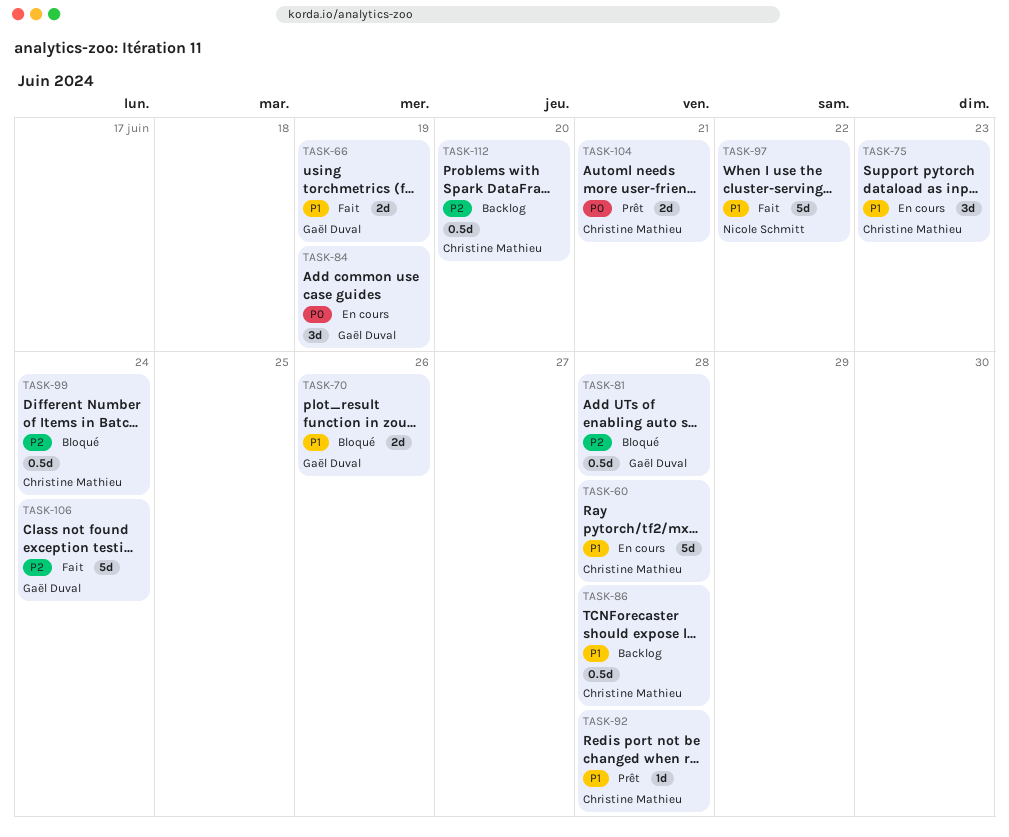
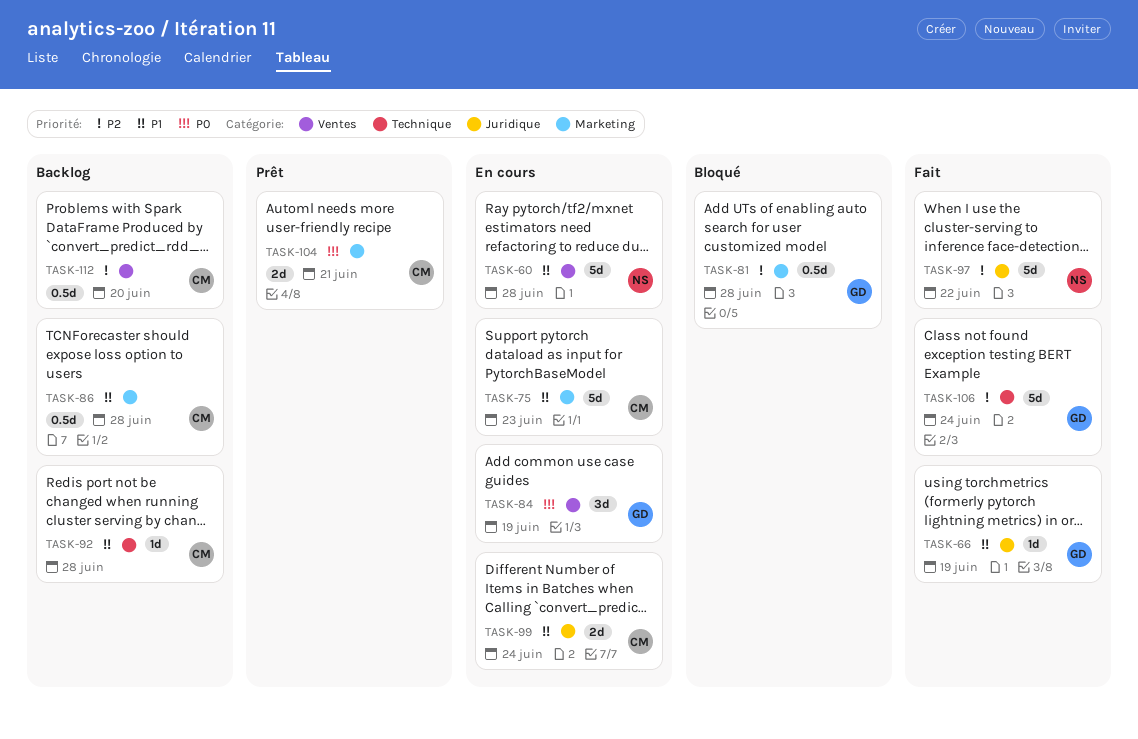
TASK-60, owner: Christine Mathieu -> Nicole Schmitt
TASK-66, estimate: 2d -> 1d
TASK-70: present -> none
TASK-75, estimate: 3d -> 5d
TASK-92, status: Prêt -> Backlog
TASK-97, priority: P1 -> P2
TASK-99, status: Bloqué -> En cours
TASK-99, priority: P2 -> P1
TASK-99, estimate: 0.5d -> 2d

